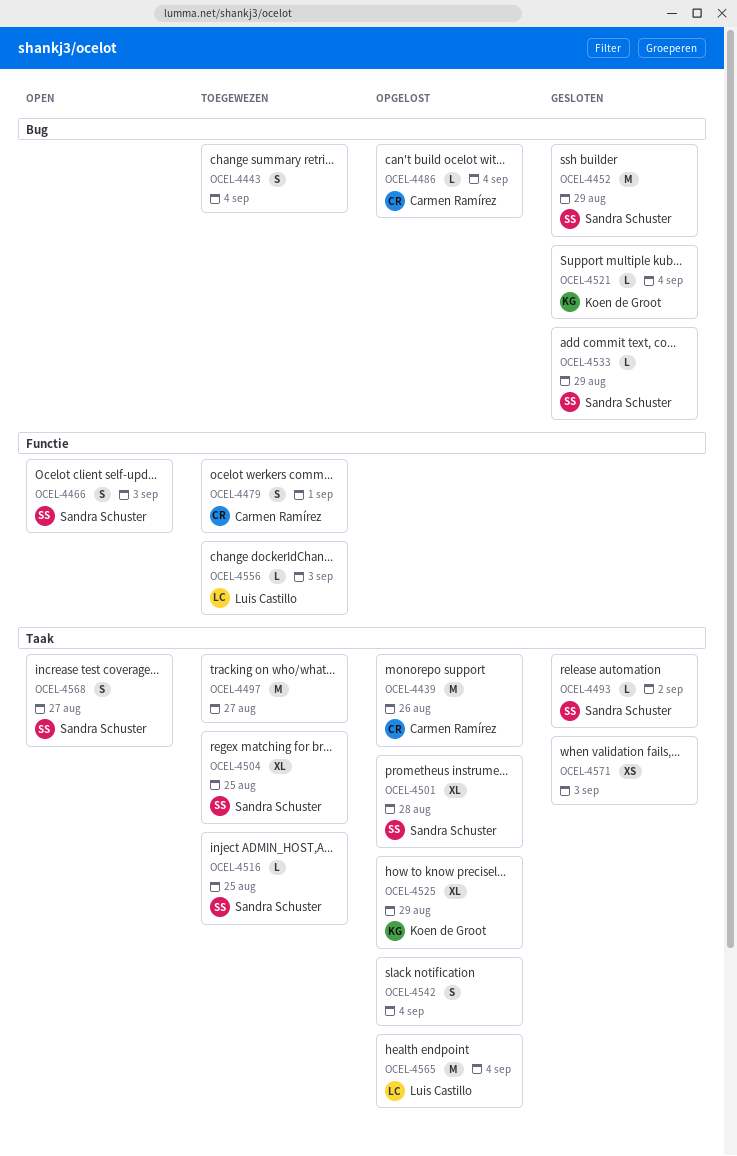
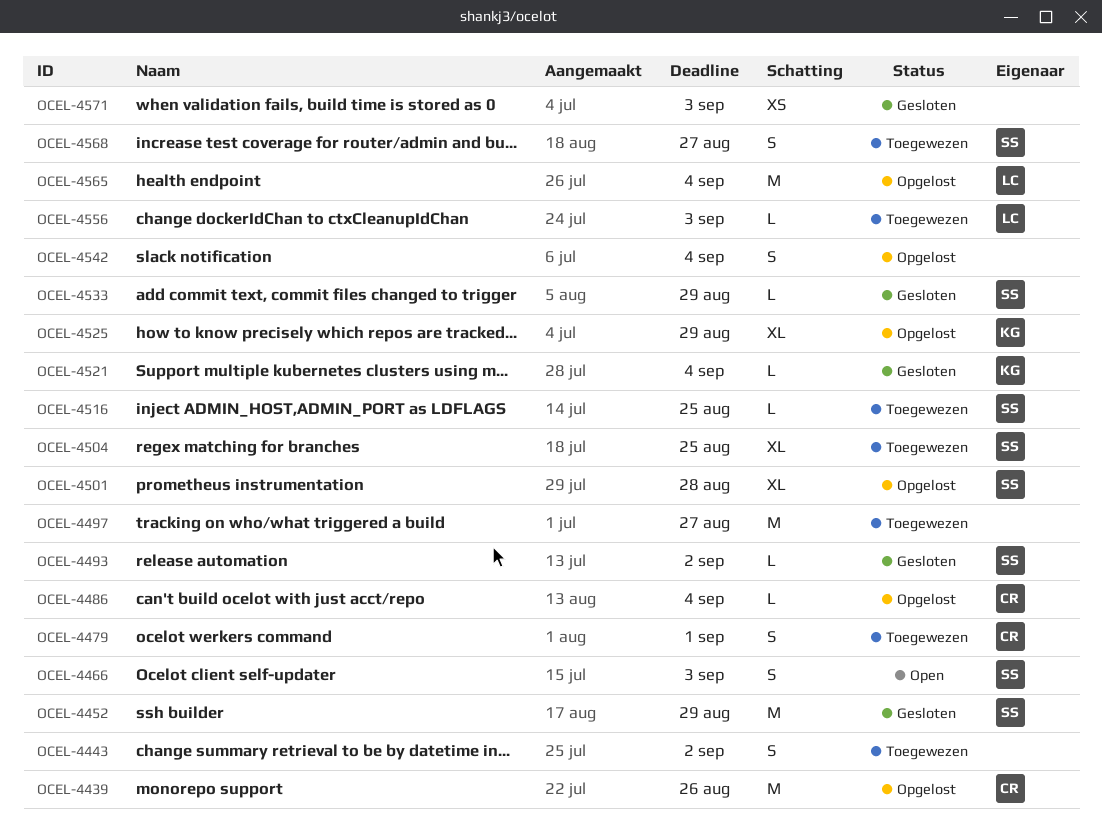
OCEL-4443, due: Sep 4 -> Sep 2
OCEL-4568, status: Open -> Toegewezen

